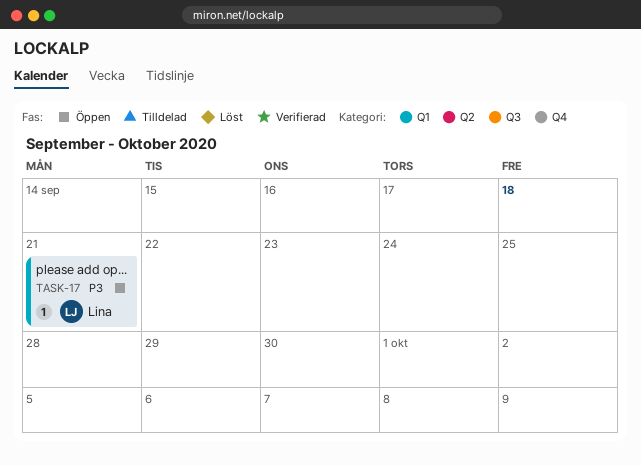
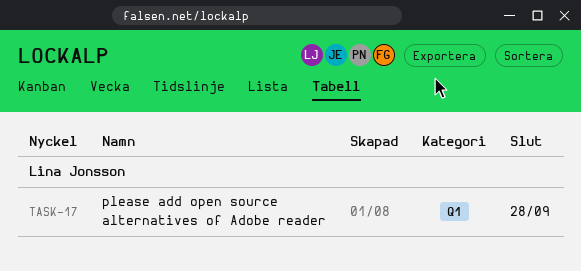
TASK-17, due: Sep 21 -> Sep 28

